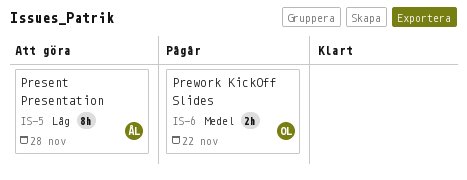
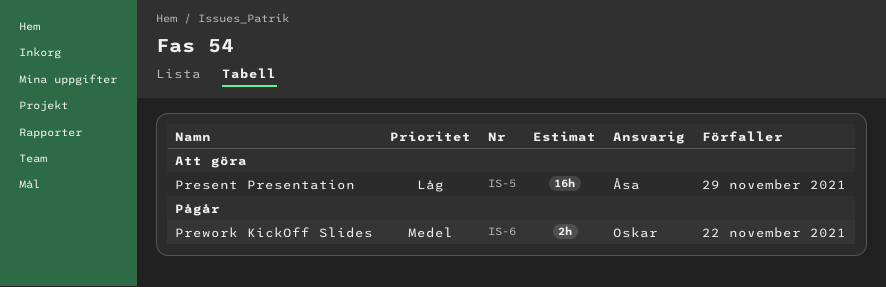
IS-5, estimate: 8h -> 16h
IS-5, due: Nov 28 -> Nov 29

